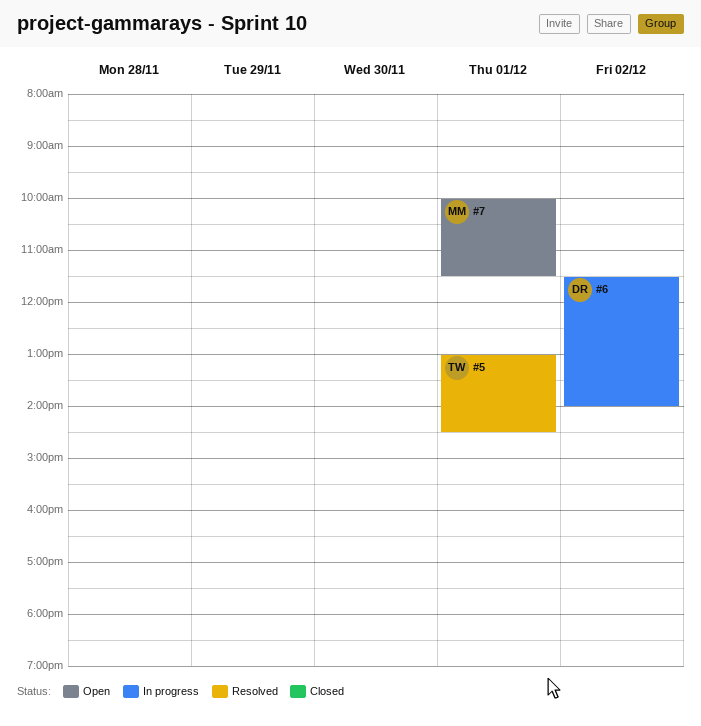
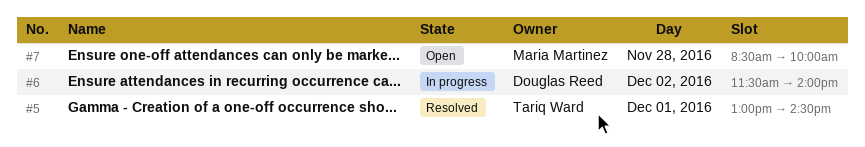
#7, day: Dec 1 -> Nov 28
#7, begins: 10:00 -> 08:30
#7, ends: 11:30 -> 10:00

